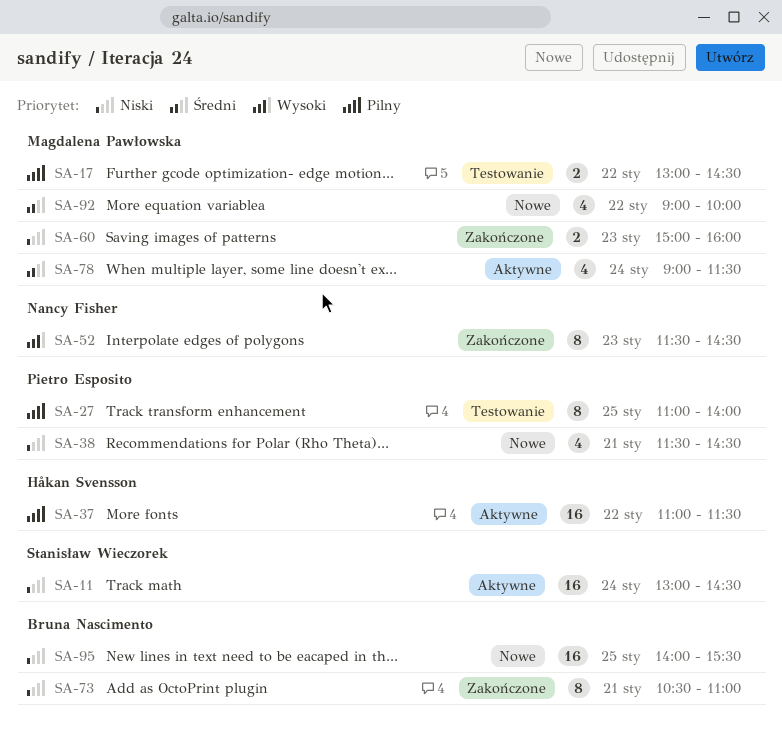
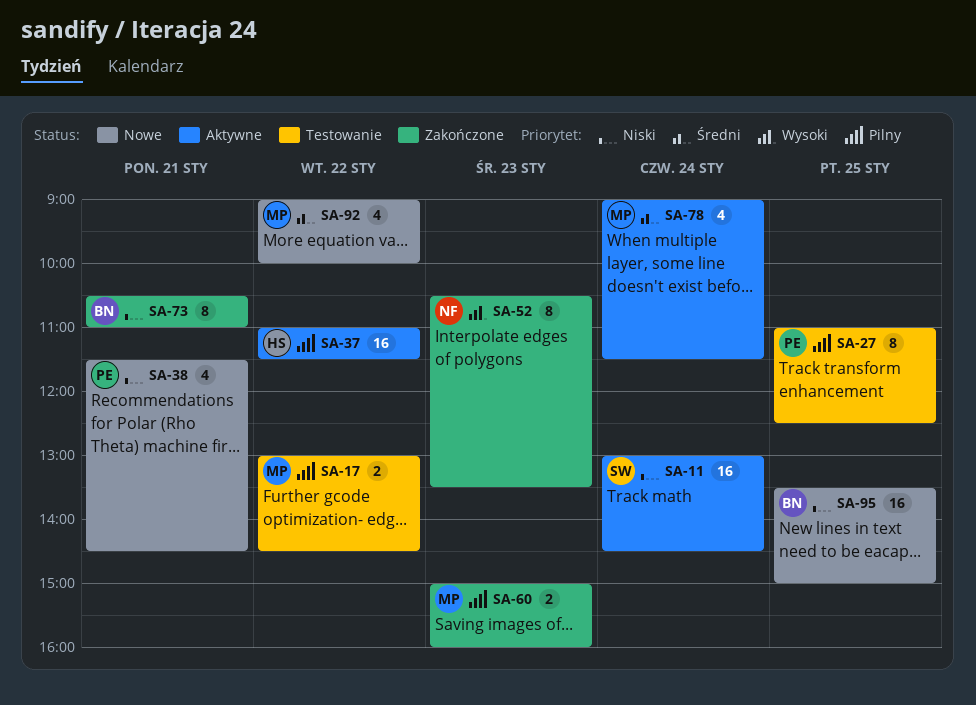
SA-27, ends: 14:00 -> 12:30
SA-52, begins: 11:30 -> 10:30
SA-52, ends: 14:30 -> 13:30
SA-60, priority: Niski -> Pilny
SA-95, begins: 14:00 -> 13:30
SA-95, ends: 15:30 -> 15:00

